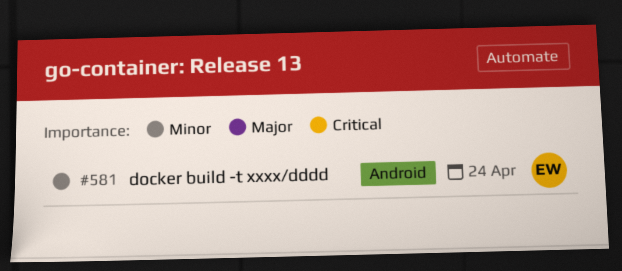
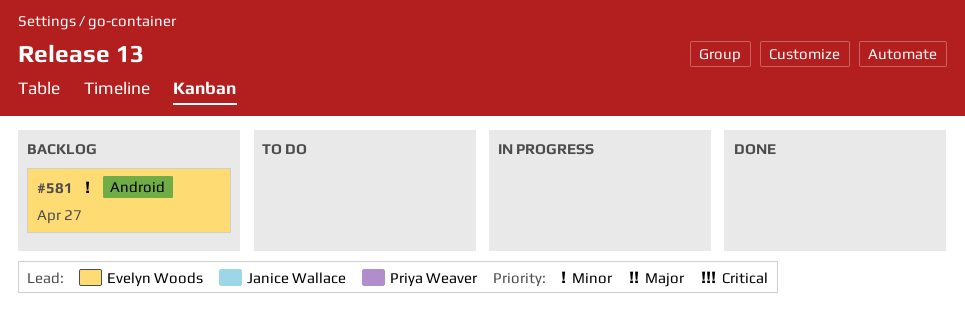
#581, due: Apr 24 -> Apr 27

